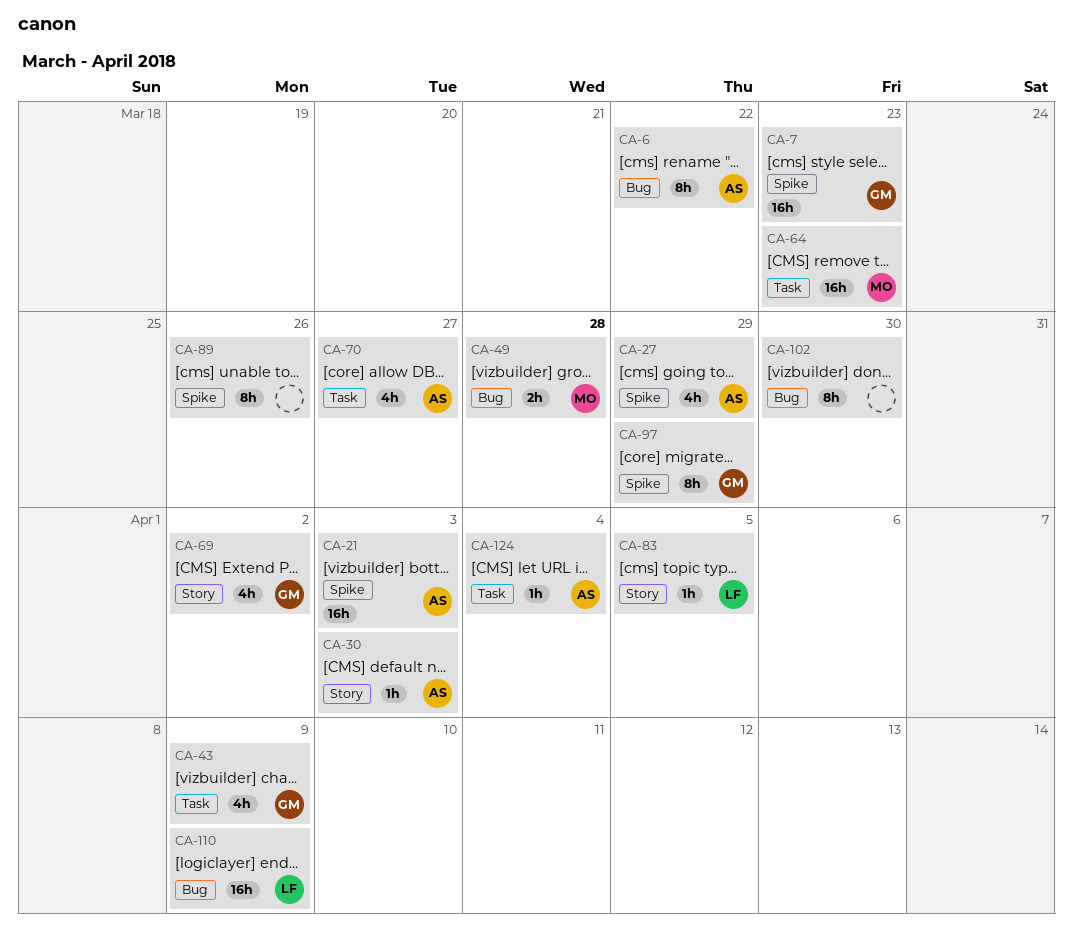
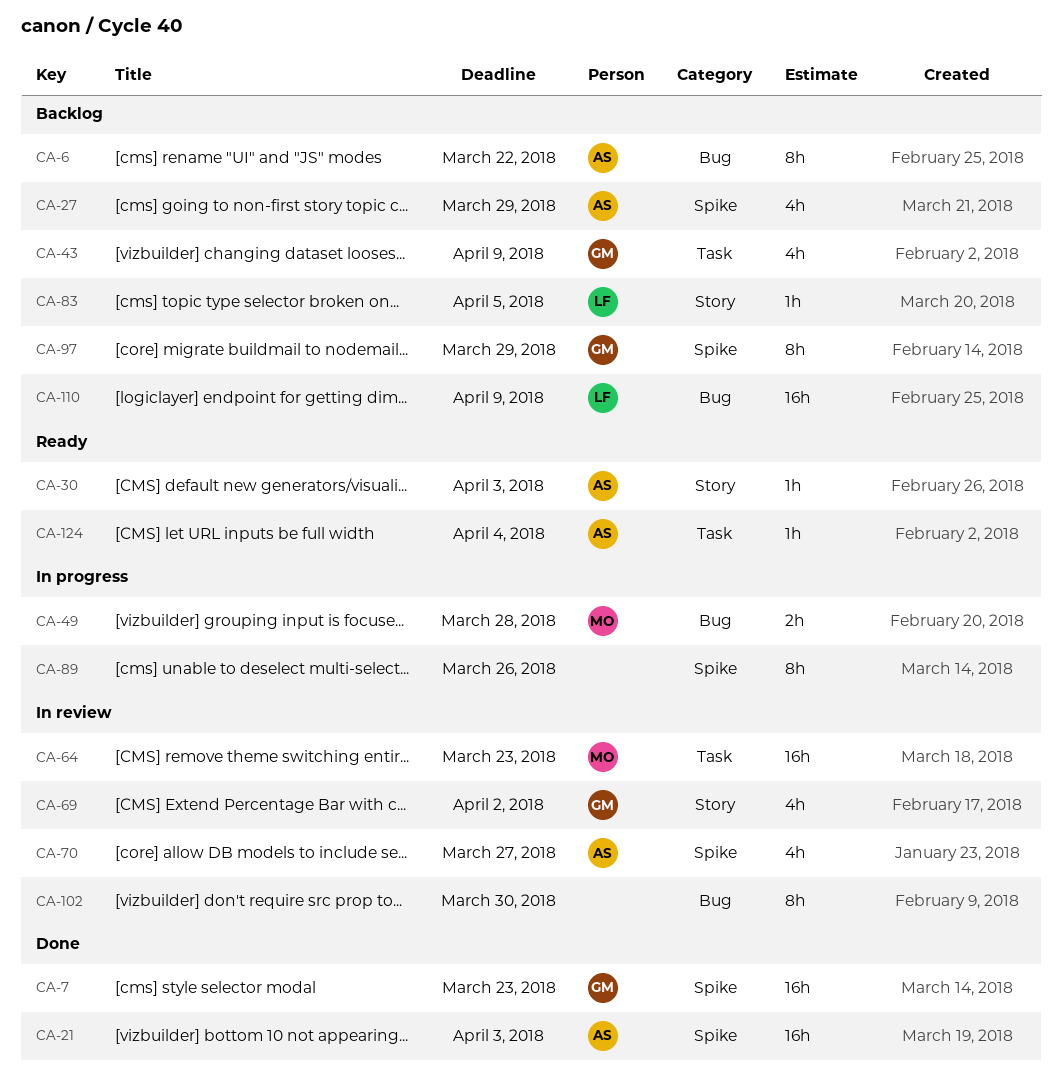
CA-70, label: Task -> Spike

